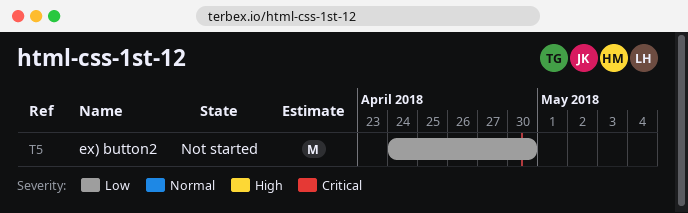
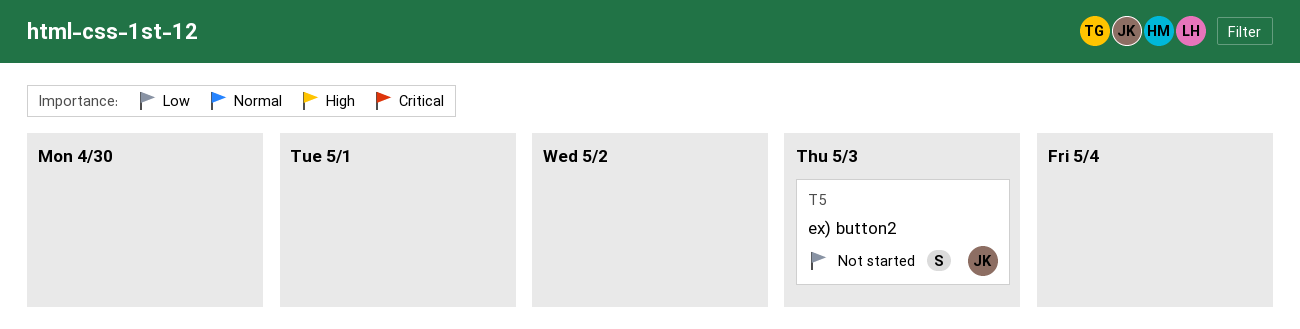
T5, estimate: M -> S
T5, due: Apr 30 -> May 3

